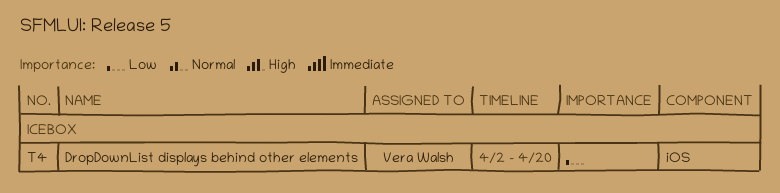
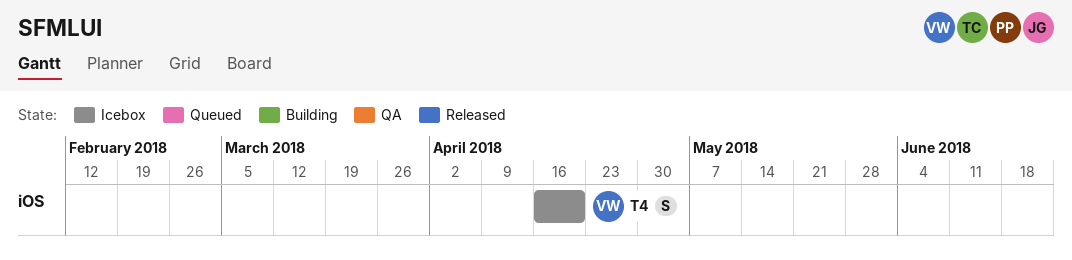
T4, start: Apr 2 -> Apr 16

